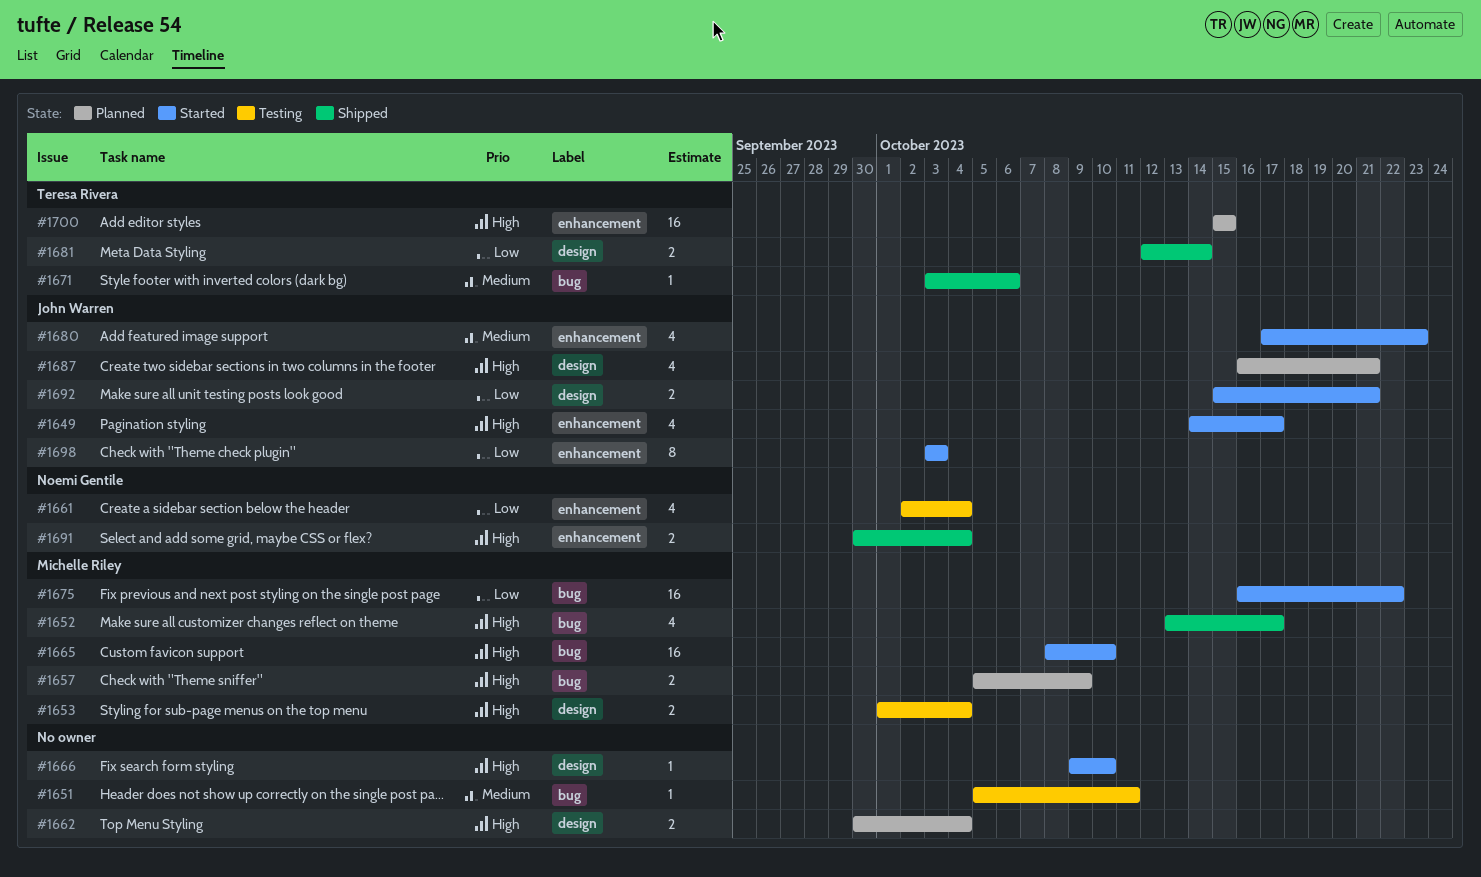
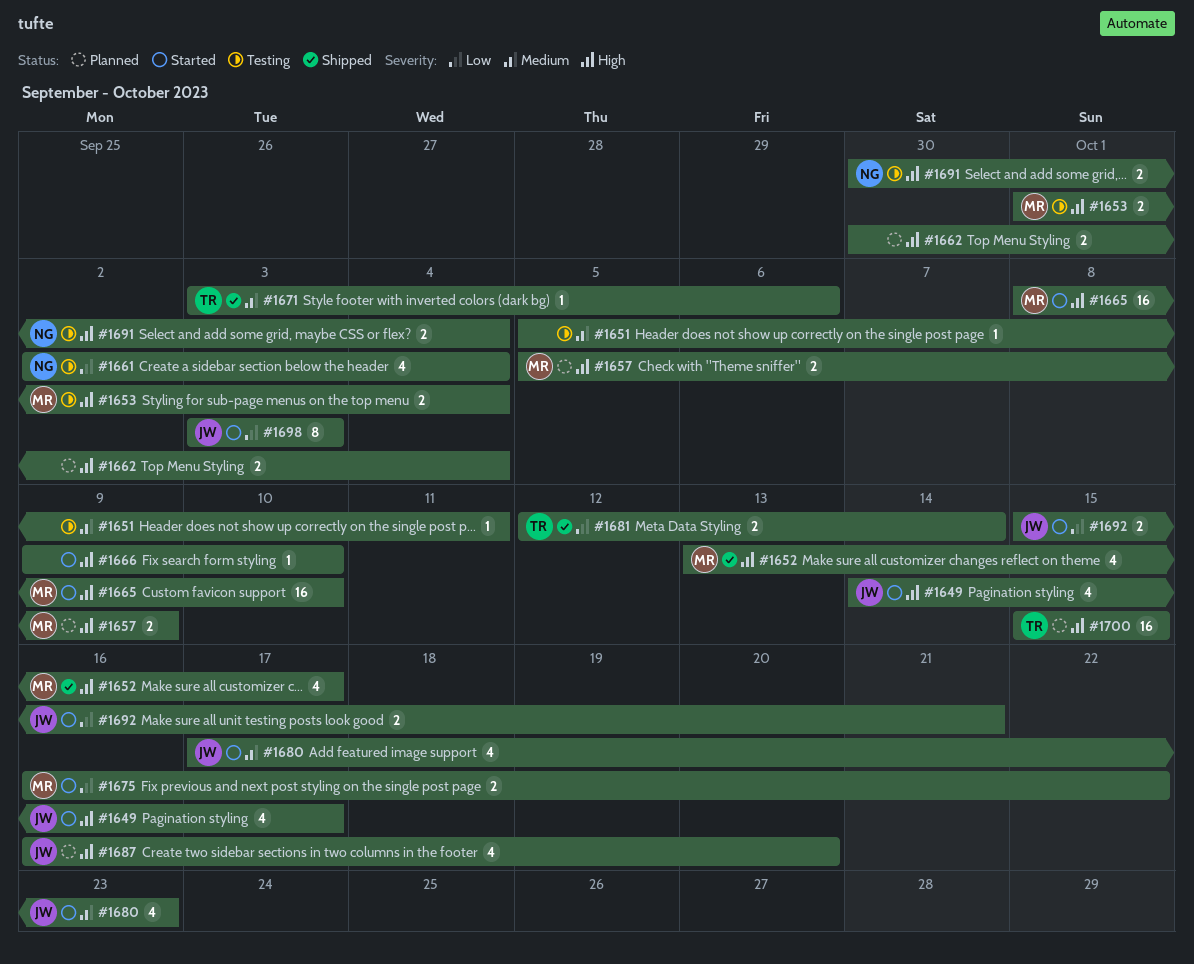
#1675, estimate: 16 -> 2
#1687, due: Oct 21 -> Oct 20
#1691, status: Shipped -> Testing

